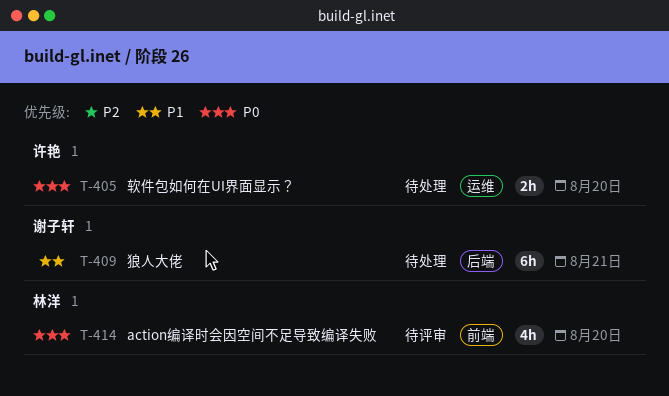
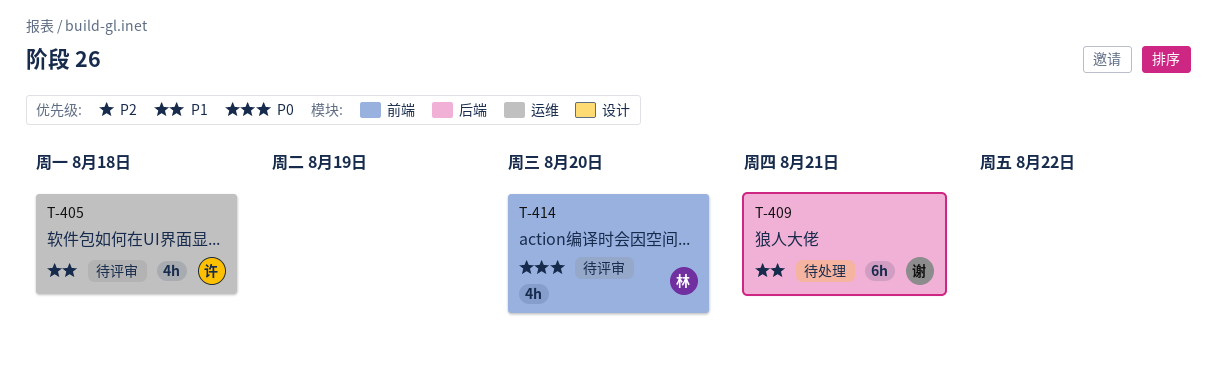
T-405, status: 待处理 -> 待评审
T-405, priority: P0 -> P1
T-405, estimate: 2h -> 4h
T-405, due: Aug 20 -> Aug 18

